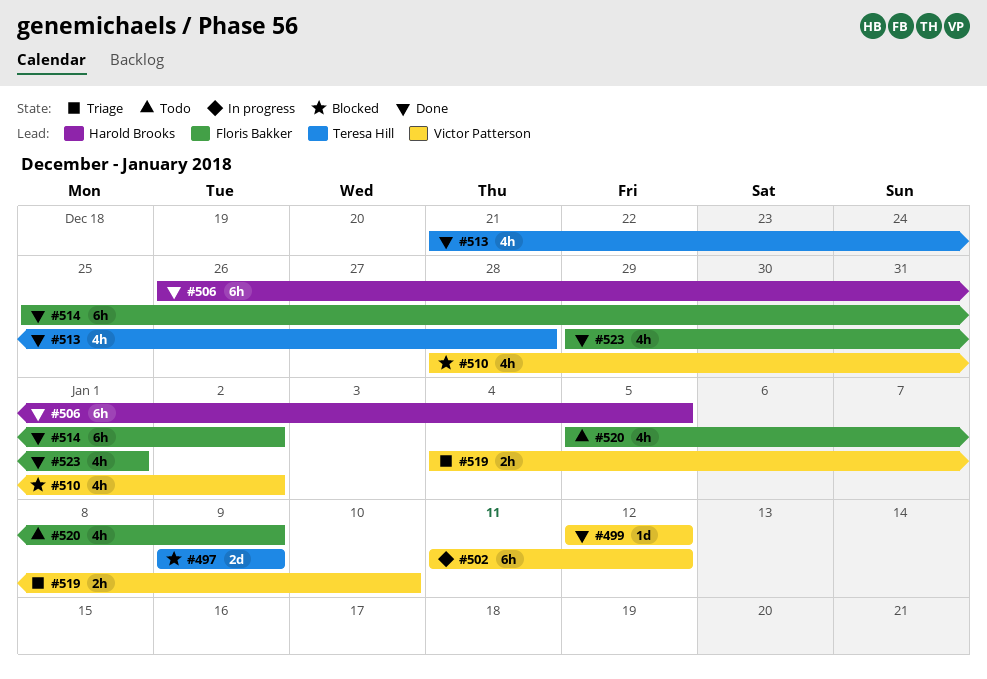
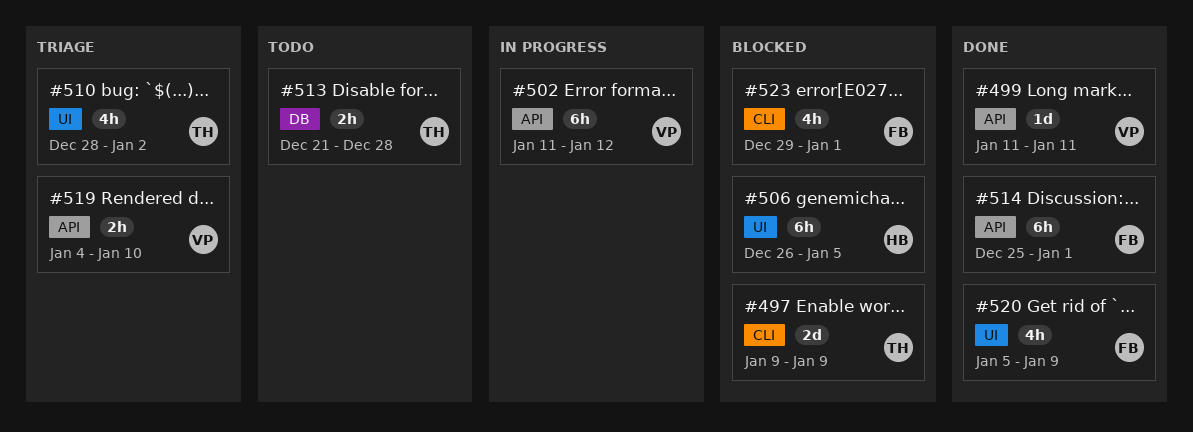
#499, start: Jan 12 -> Jan 11
#499, due: Jan 12 -> Jan 11
#506, status: Done -> Blocked
#510, status: Blocked -> Triage
#510, owner: Victor Patterson -> Teresa Hill
#513, status: Done -> Todo
#513, estimate: 4h -> 2h
#514, due: Jan 2 -> Jan 1
#520, status: Todo -> Done
#523, status: Done -> Blocked

